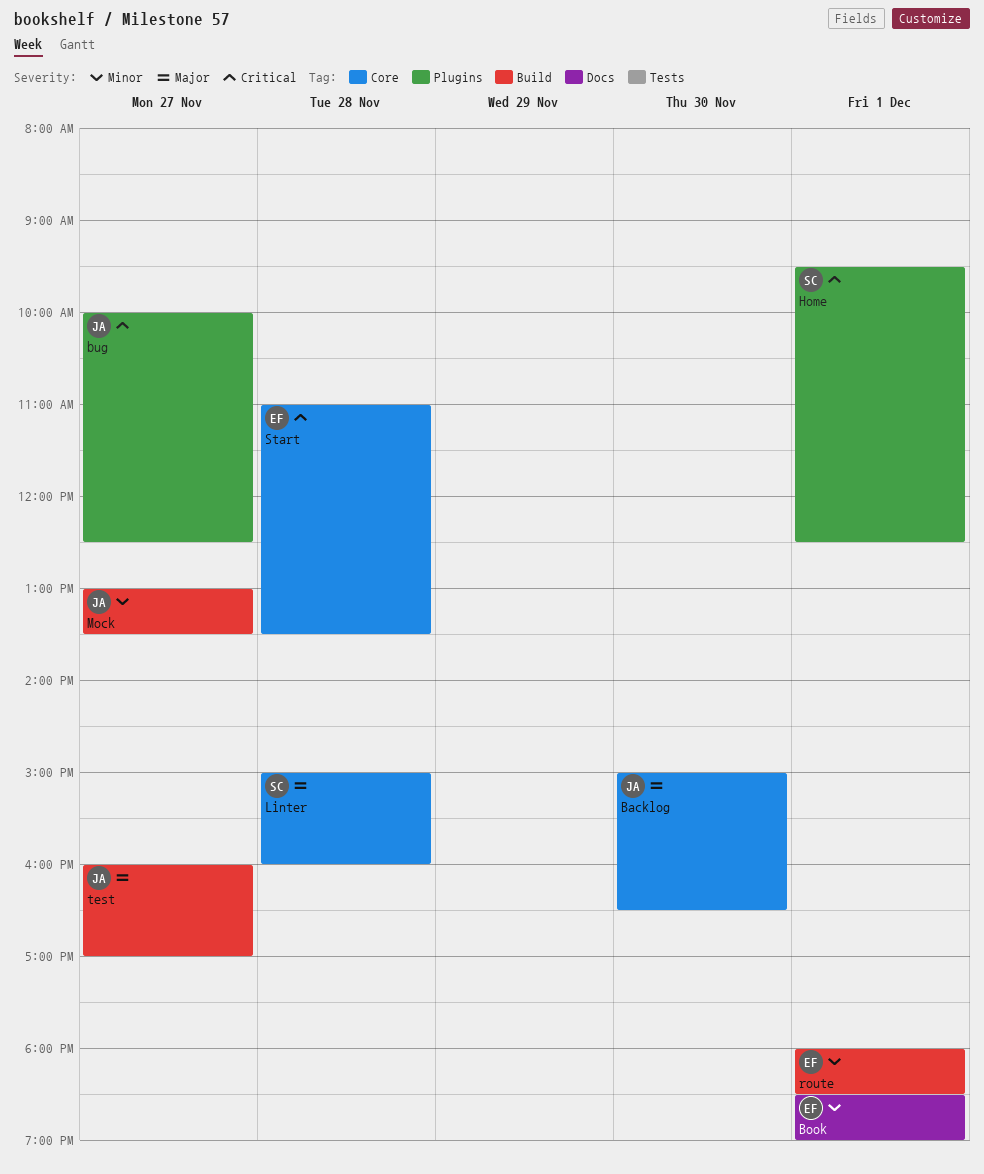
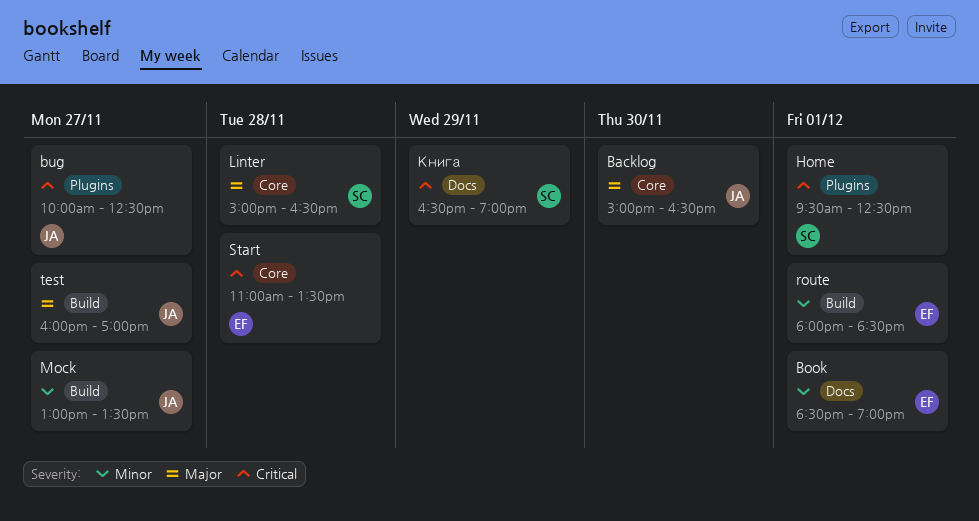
Linter, ends: 16:00 -> 16:30
Книга: none -> present

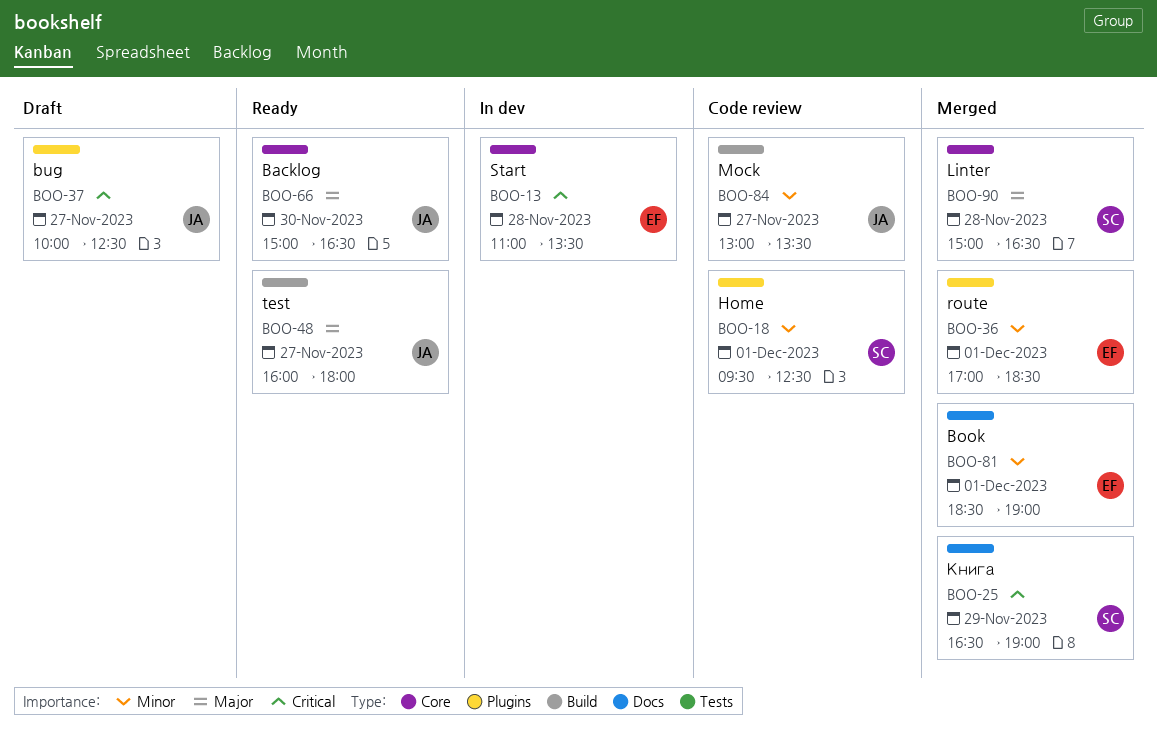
Home, priority: Critical -> Minor
route, label: Build -> Plugins
route, begins: 18:00 -> 17:00
test, ends: 17:00 -> 18:00

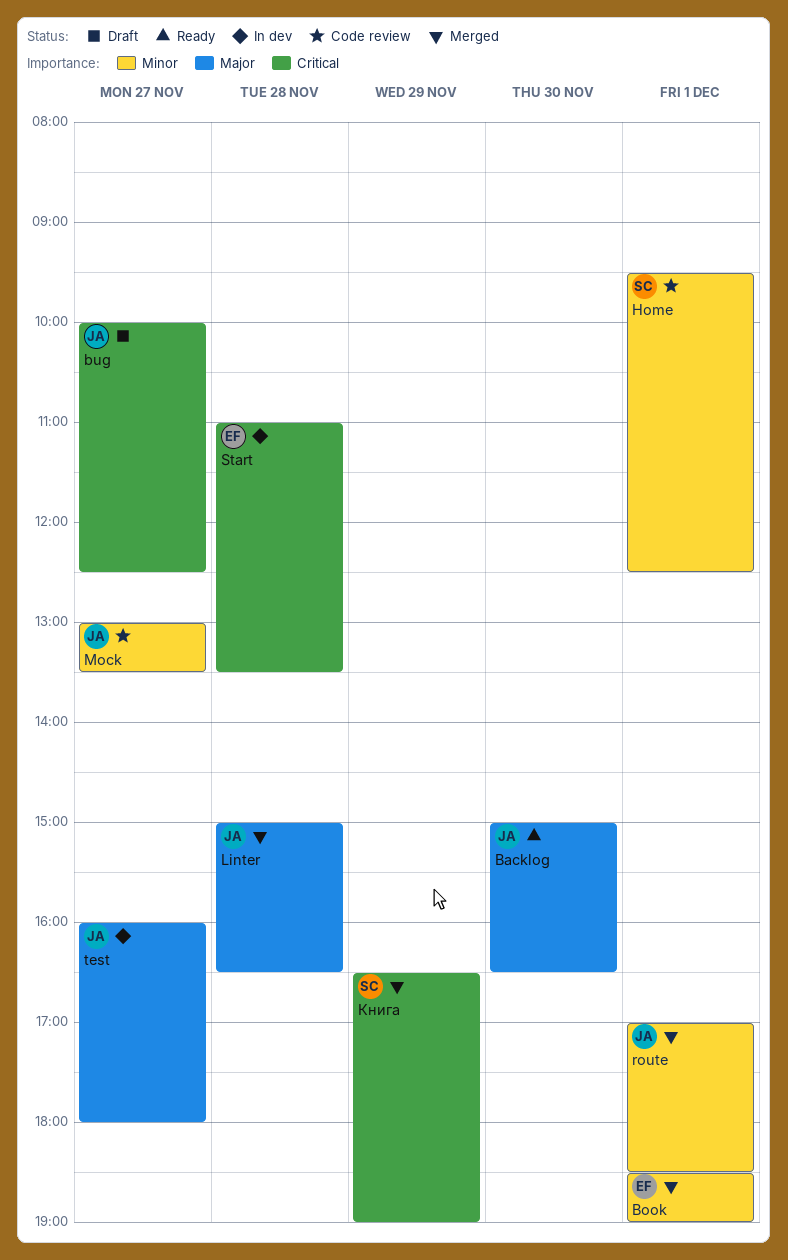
Linter, owner: SC -> JA
route, owner: EF -> JA
test, status: Ready -> In dev

